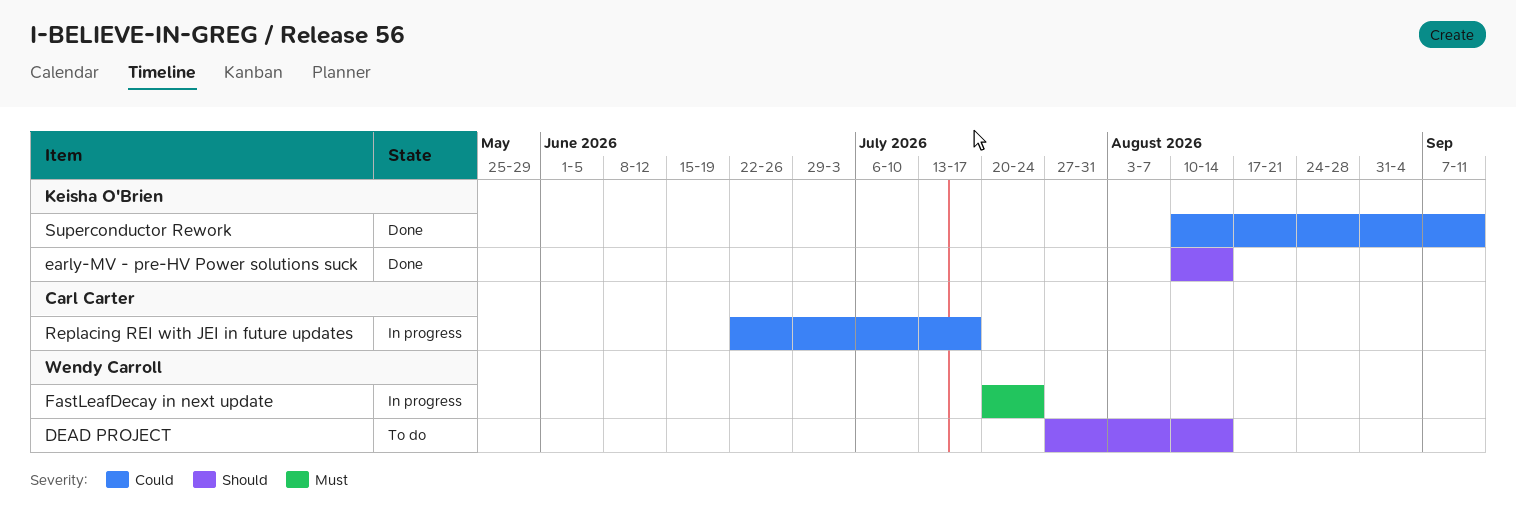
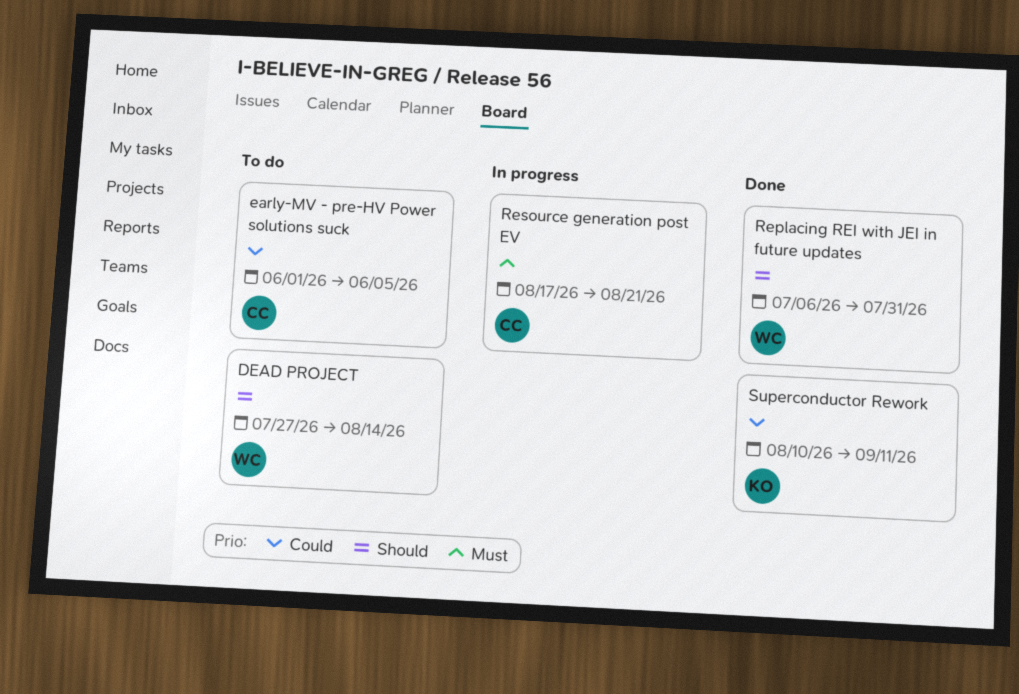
early-MV - pre-HV Power solutions suck, status: Done -> To do
early-MV - pre-HV Power solutions suck, owner: Keisha O'Brien -> Carl Carter
early-MV - pre-HV Power solutions suck, priority: Should -> Could
early-MV - pre-HV Power solutions suck, start: Aug 10 -> Jun 1
early-MV - pre-HV Power solutions suck, due: Aug 14 -> Jun 5
FastLeafDecay in next update: present -> none
Replacing REI with JEI in future updates, status: In progress -> Done
Replacing REI with JEI in future updates, owner: Carl Carter -> Wendy Carroll
Replacing REI with JEI in future updates, priority: Could -> Should
Replacing REI with JEI in future updates, start: Jun 22 -> Jul 6
Replacing REI with JEI in future updates, due: Jul 17 -> Jul 31
Resource generation post EV: none -> present

